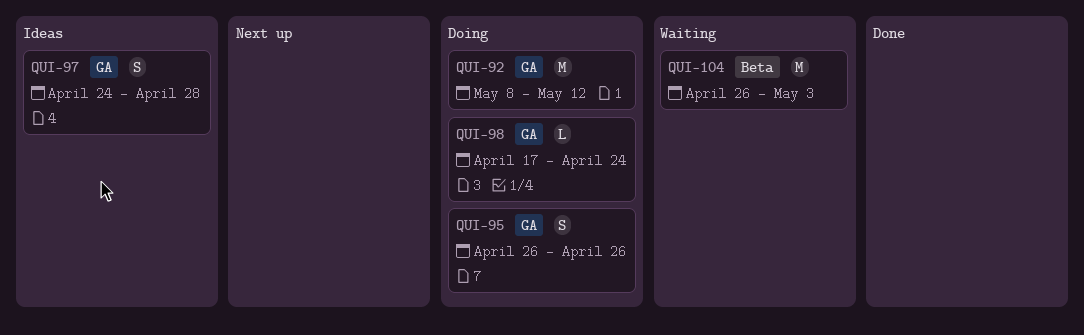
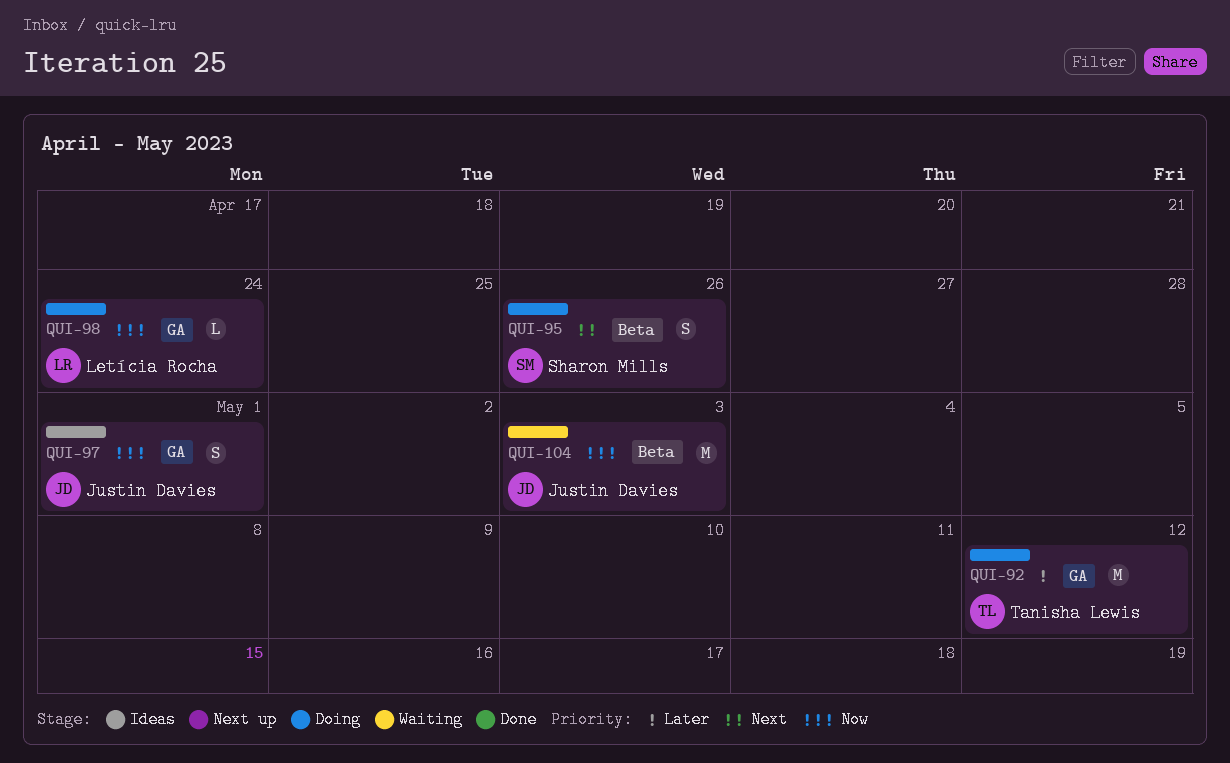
QUI-95, label: GA -> Beta
QUI-97, due: Apr 28 -> May 1

